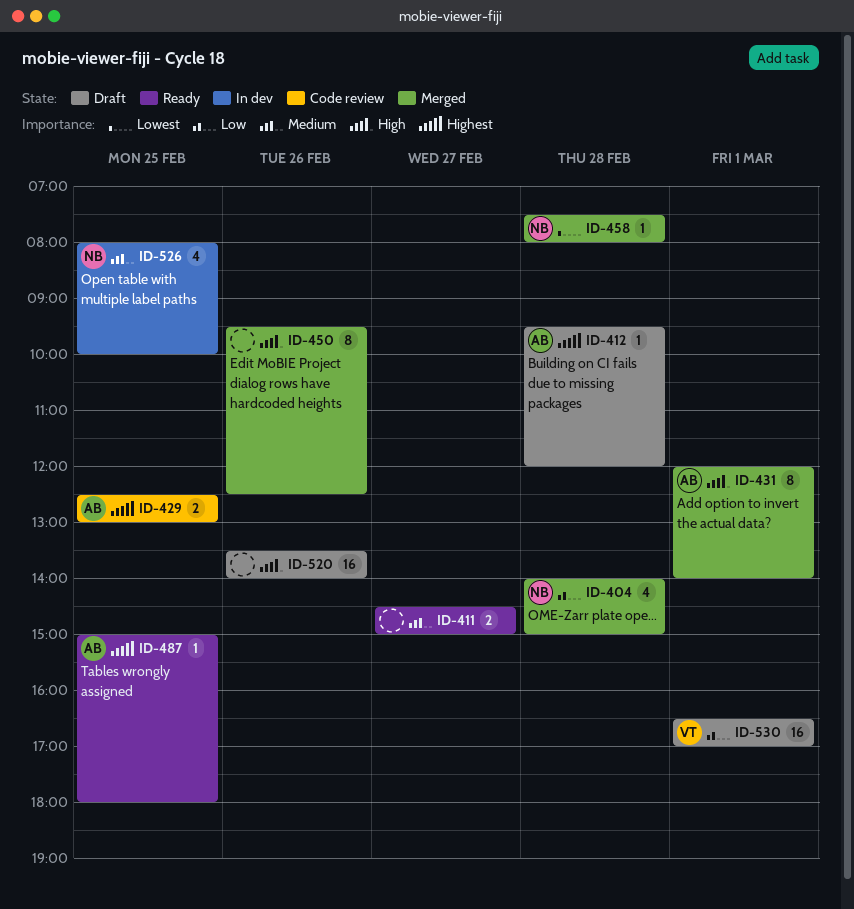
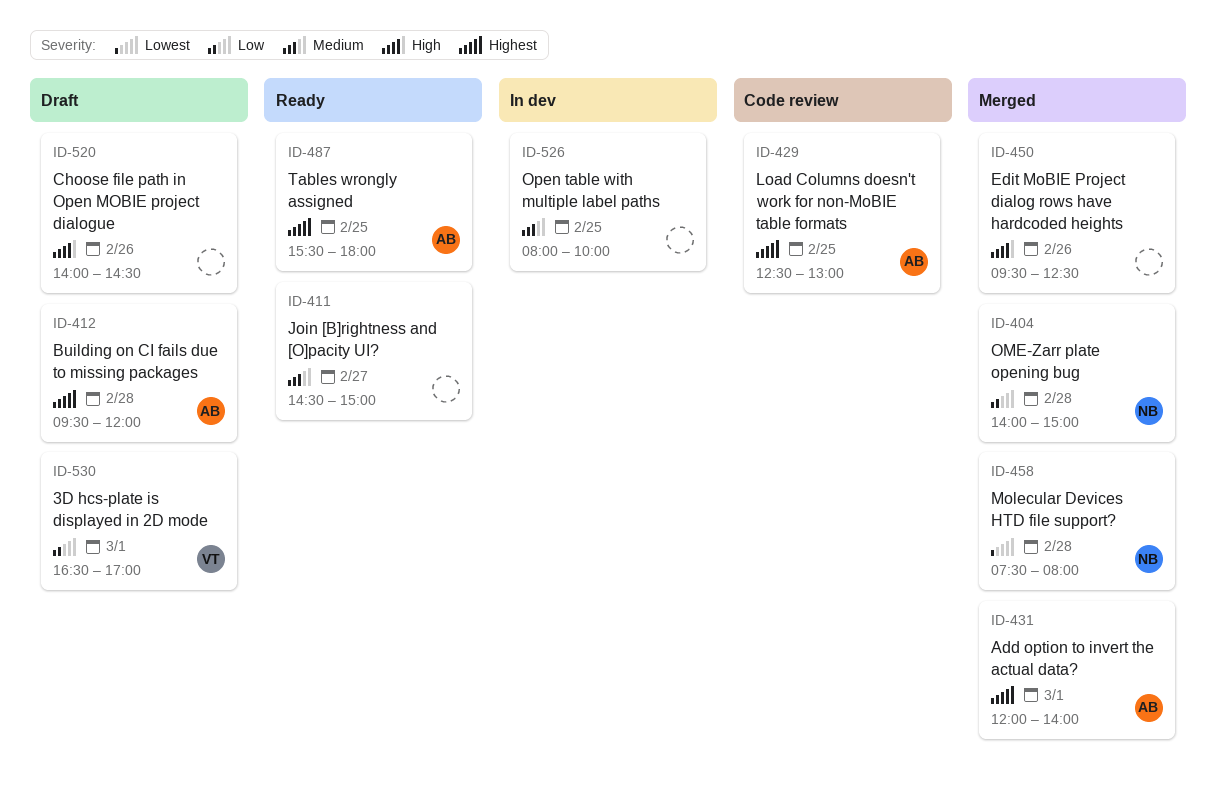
ID-431, priority: High -> Highest
ID-487, begins: 15:00 -> 15:30
ID-520, begins: 13:30 -> 14:00
ID-520, ends: 14:00 -> 14:30
ID-526, owner: NB -> none

